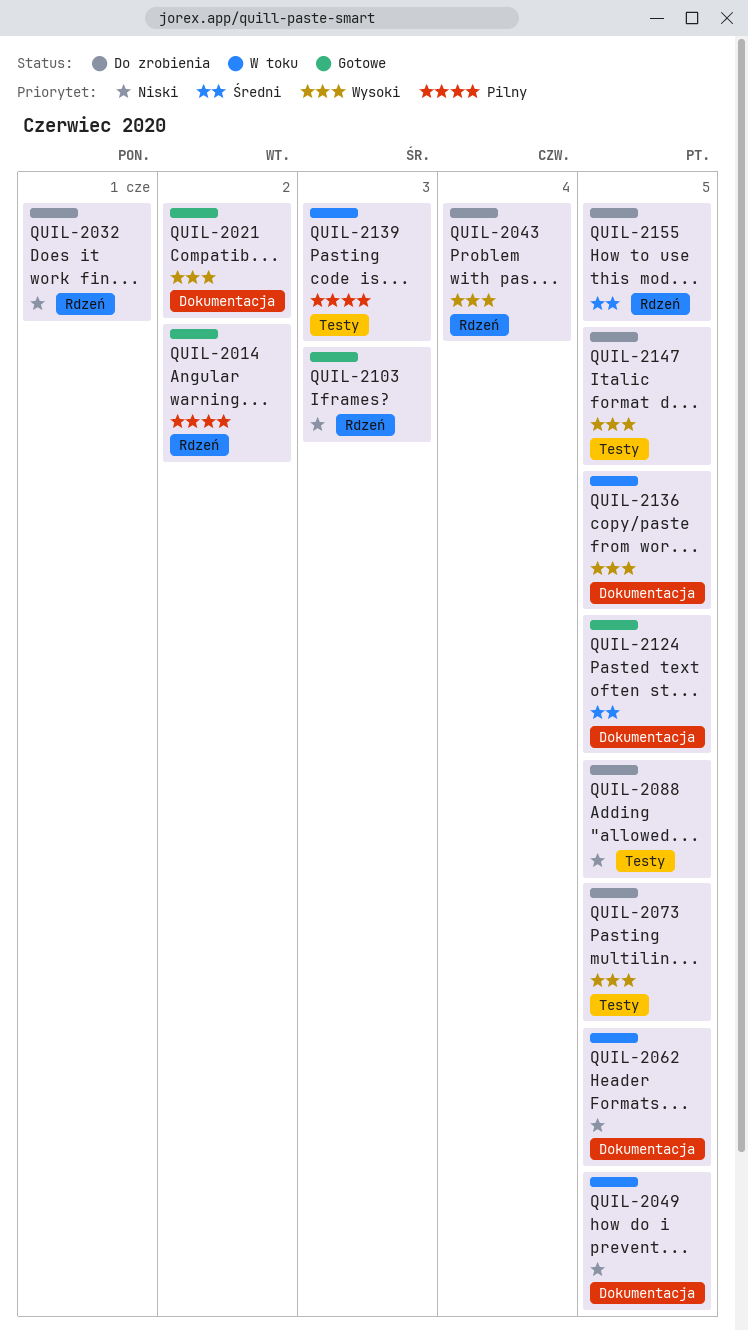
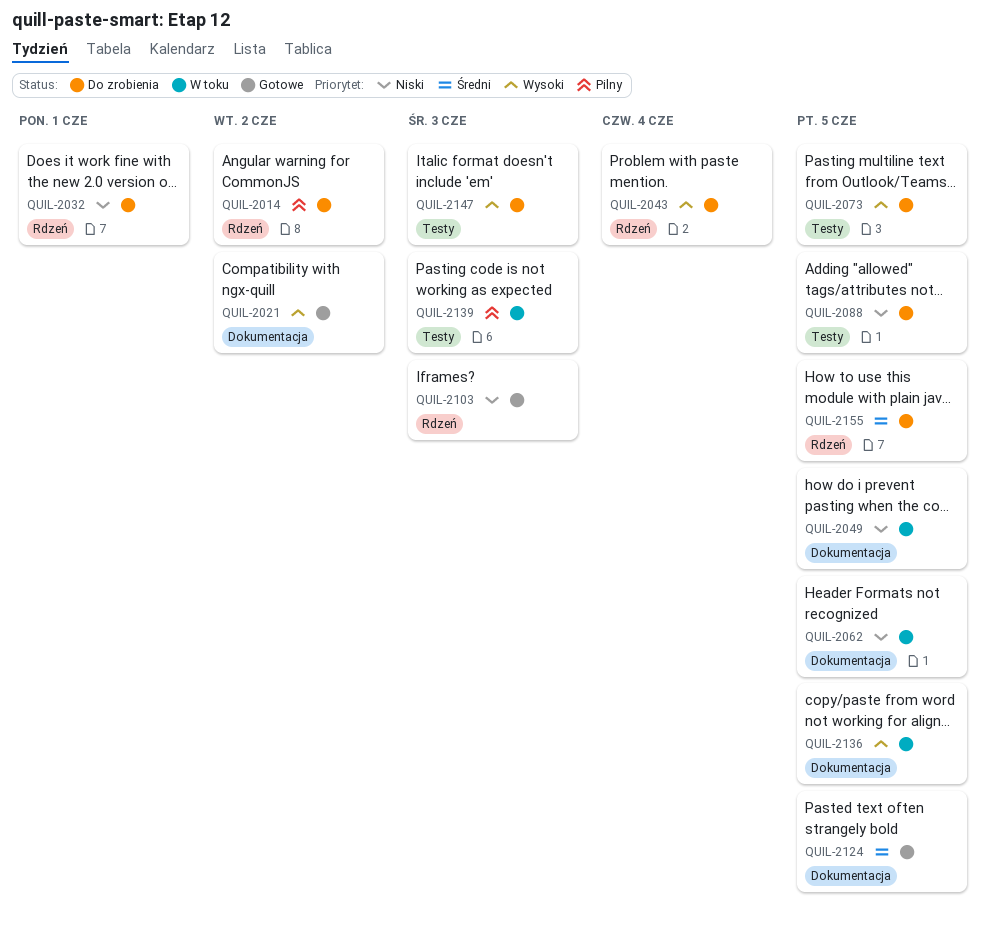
QUIL-2014, status: Gotowe -> Do zrobienia
QUIL-2147, due: Jun 5 -> Jun 3

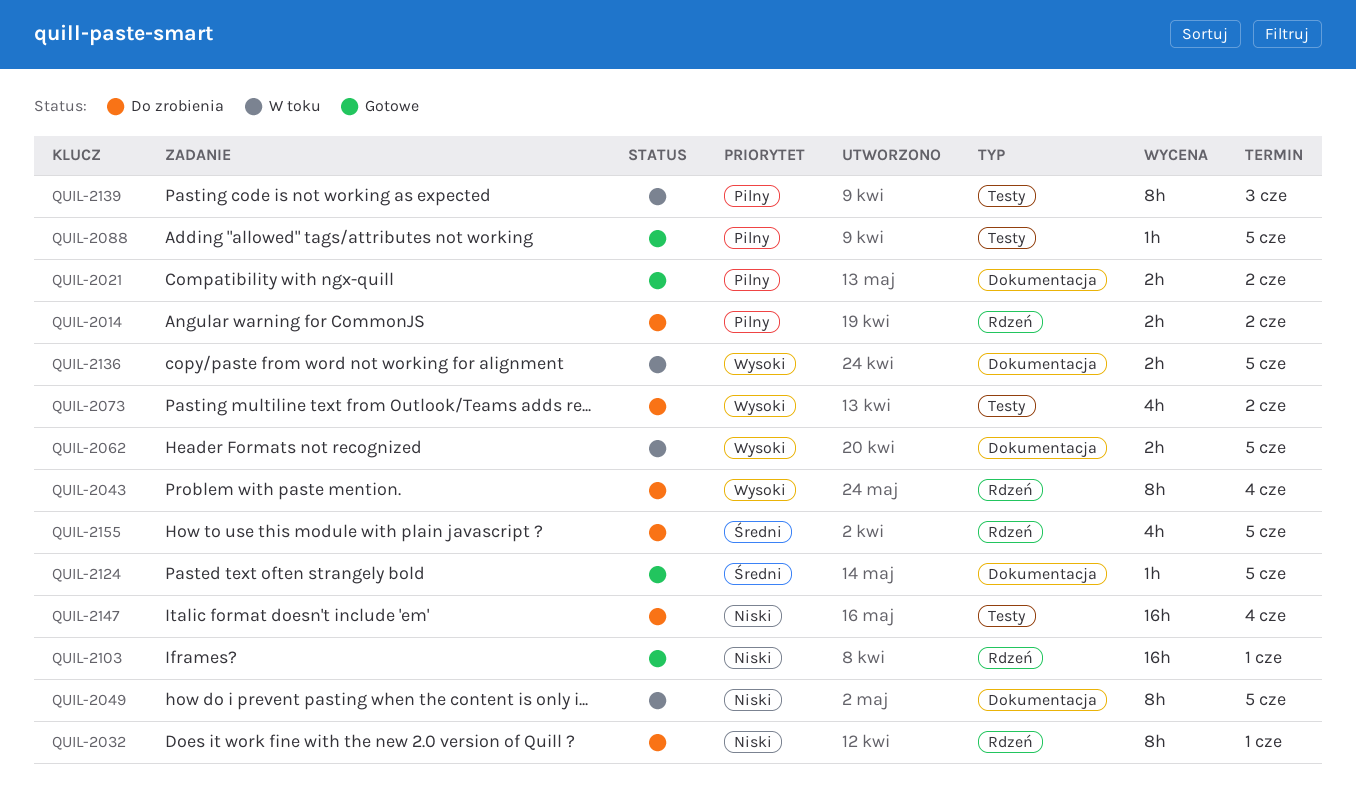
QUIL-2021, priority: Wysoki -> Pilny
QUIL-2062, priority: Niski -> Wysoki
QUIL-2073, due: Jun 5 -> Jun 2
QUIL-2088, status: Do zrobienia -> Gotowe
QUIL-2088, priority: Niski -> Pilny
QUIL-2103, due: Jun 3 -> Jun 1
QUIL-2147, priority: Wysoki -> Niski
QUIL-2147, due: Jun 3 -> Jun 4

